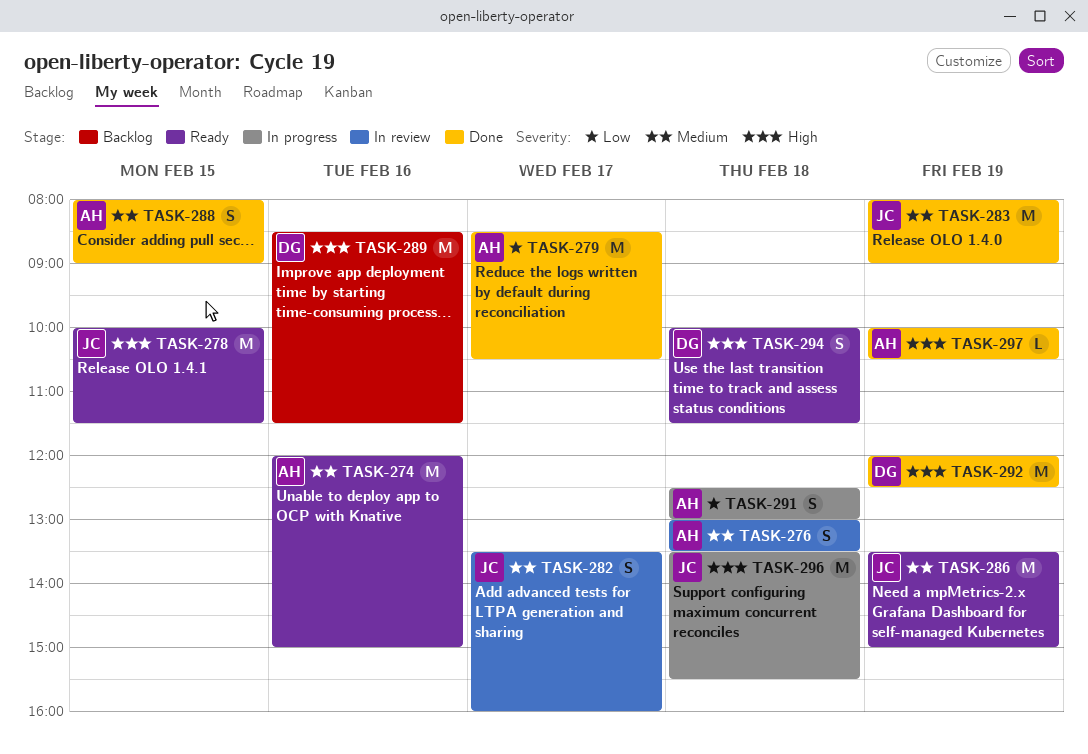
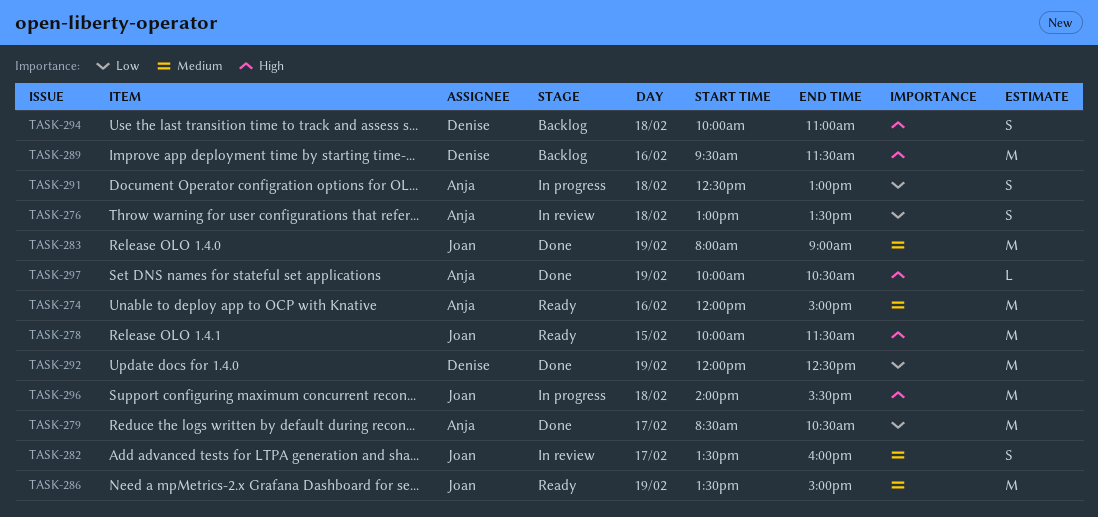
TASK-276, priority: Medium -> Low
TASK-288: present -> none
TASK-289, begins: 08:30 -> 09:30
TASK-292, priority: High -> Low
TASK-294, status: Ready -> Backlog
TASK-294, ends: 11:30 -> 11:00
TASK-296, begins: 13:30 -> 14:00

